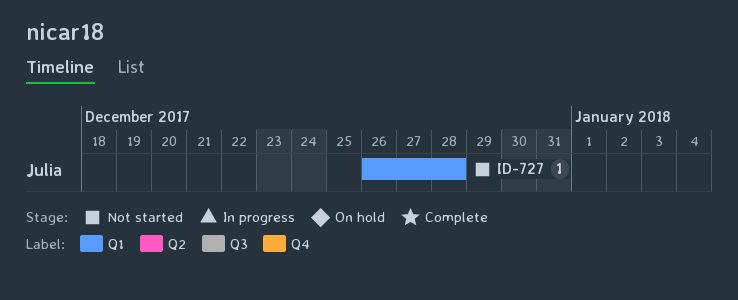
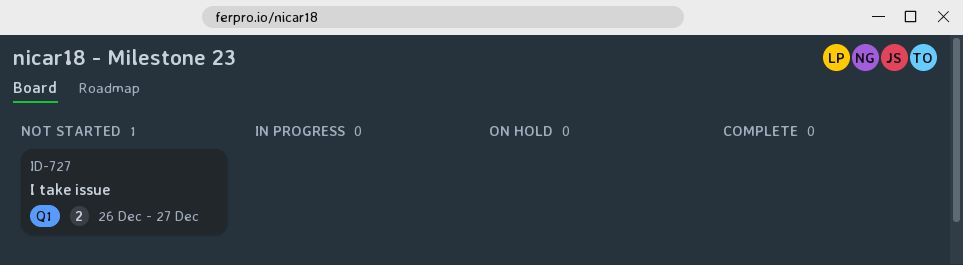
ID-727, estimate: 1 -> 2
ID-727, due: Dec 28 -> Dec 27

